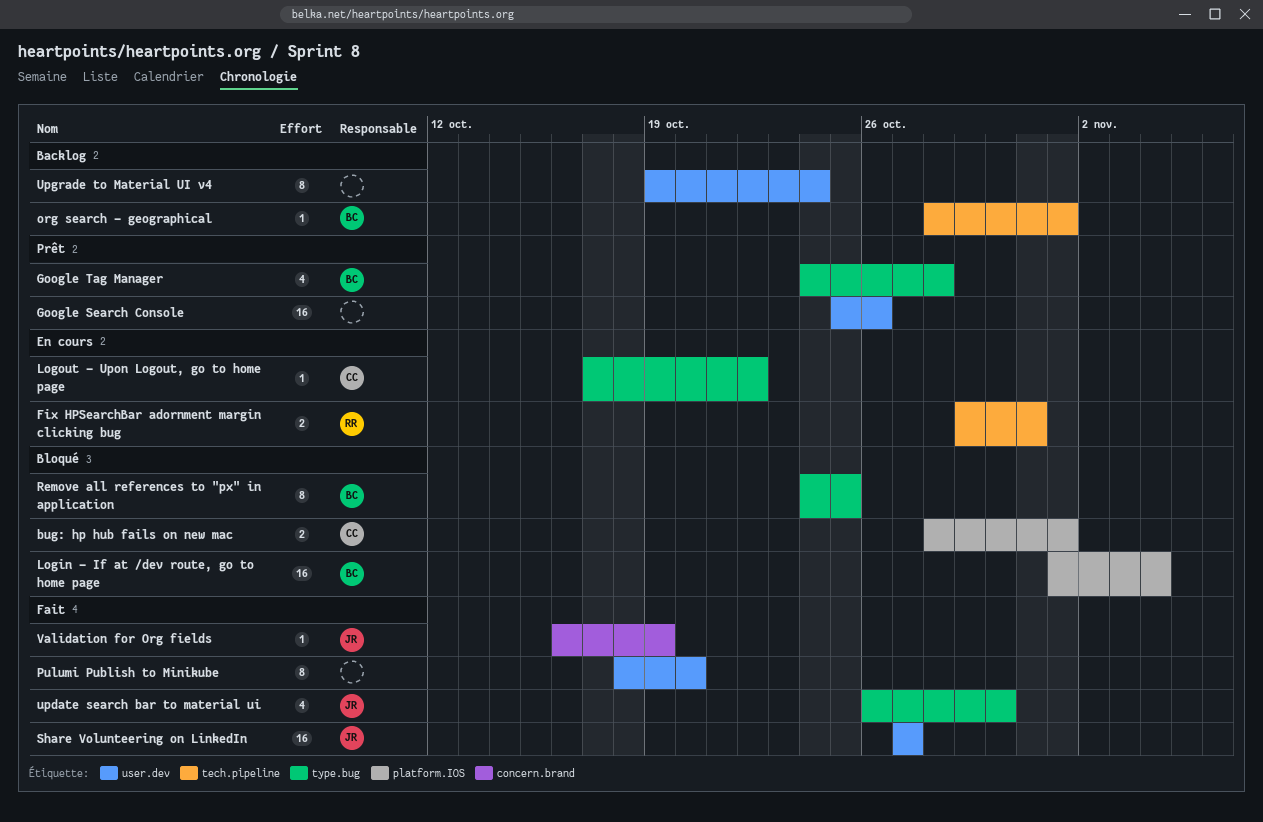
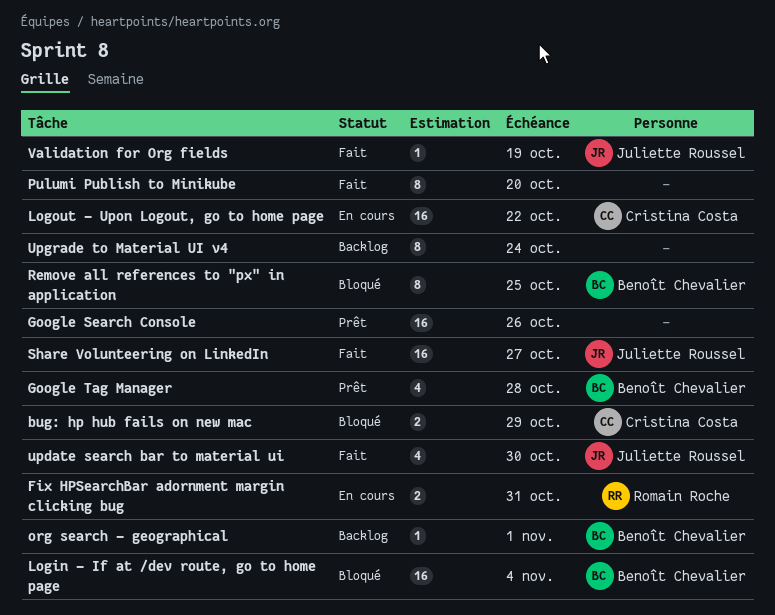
bug: hp hub fails on new mac, due: Nov 1 -> Oct 29
Logout - Upon Logout, go to home page, estimate: 1 -> 16

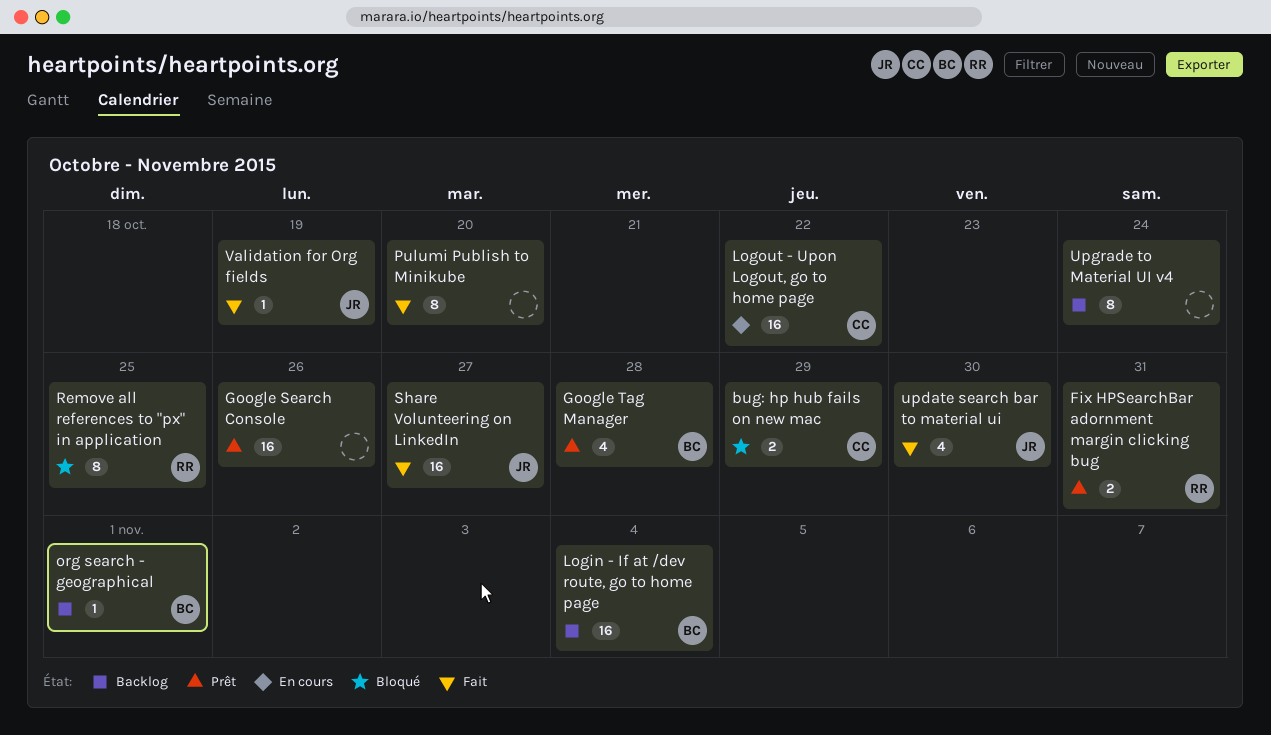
Fix HPSearchBar adornment margin clicking bug, status: En cours -> Prêt
Login - If at /dev route, go to home page, status: Bloqué -> Backlog
Remove all references to "px" in application, owner: Benoît Chevalier -> Romain Roche

